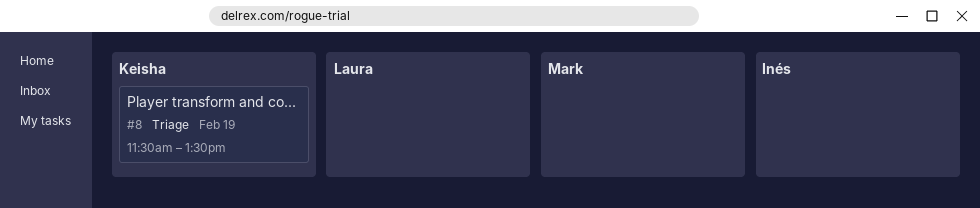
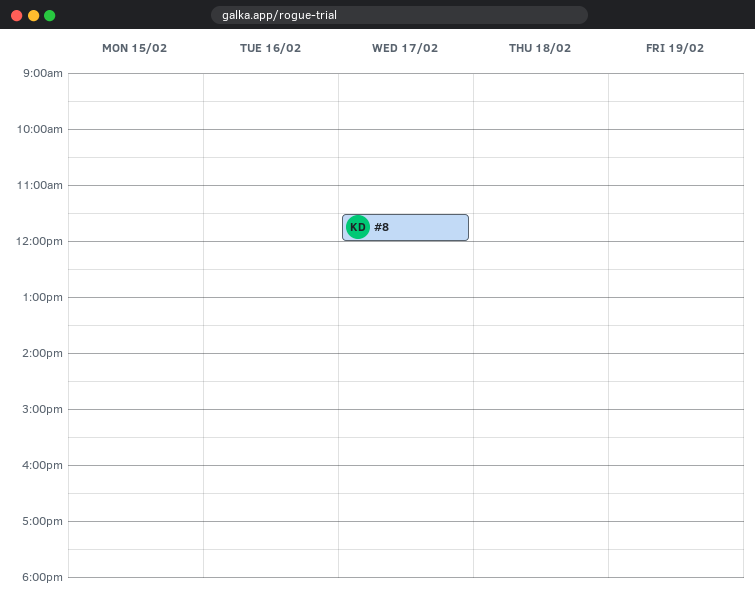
#8, day: Feb 19 -> Feb 17
#8, ends: 13:30 -> 12:00

